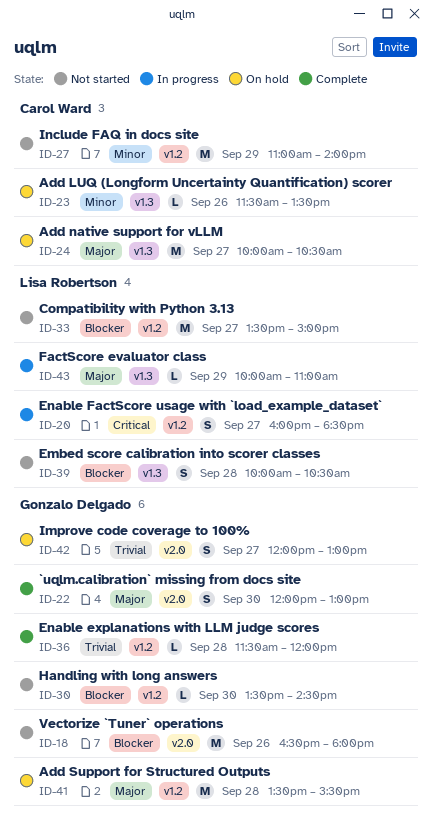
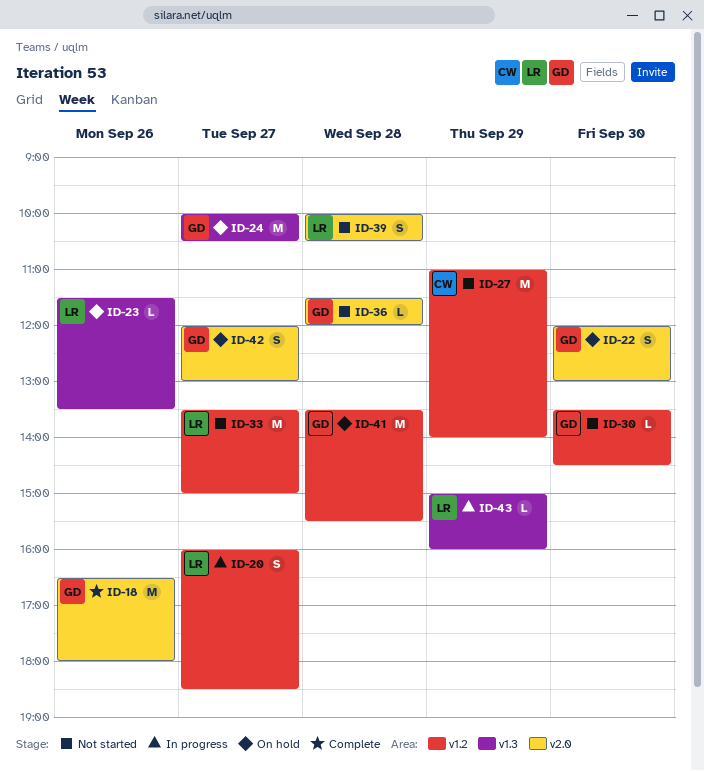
ID-18, status: Not started -> Complete
ID-22, status: Complete -> On hold
ID-23, owner: Carol Ward -> Lisa Robertson
ID-24, owner: Carol Ward -> Gonzalo Delgado
ID-36, status: Complete -> Not started
ID-36, label: v1.2 -> v2.0
ID-39, label: v1.3 -> v2.0
ID-43, begins: 10:00 -> 15:00
ID-43, ends: 11:00 -> 16:00

